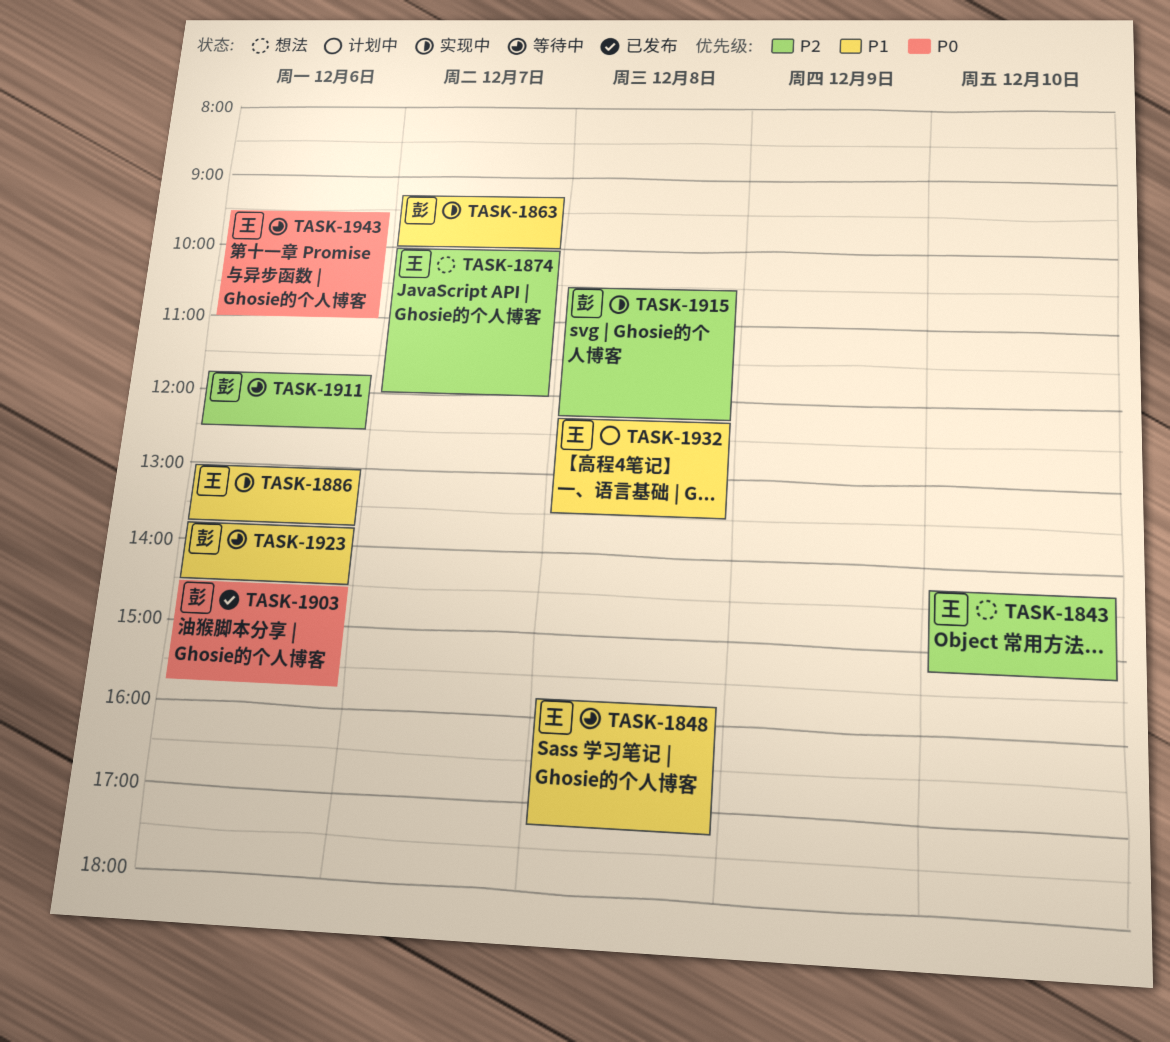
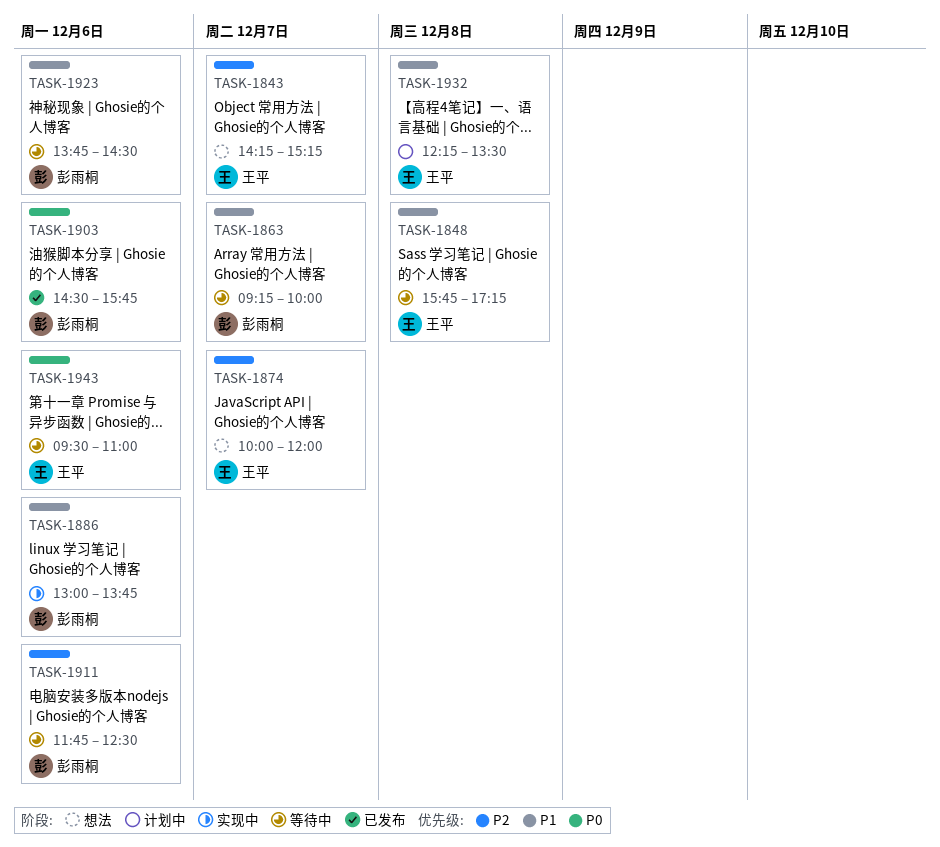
TASK-1843, day: Dec 10 -> Dec 7
TASK-1863, status: 实现中 -> 等待中
TASK-1886, owner: 王平 -> 彭雨桐
TASK-1915: present -> none

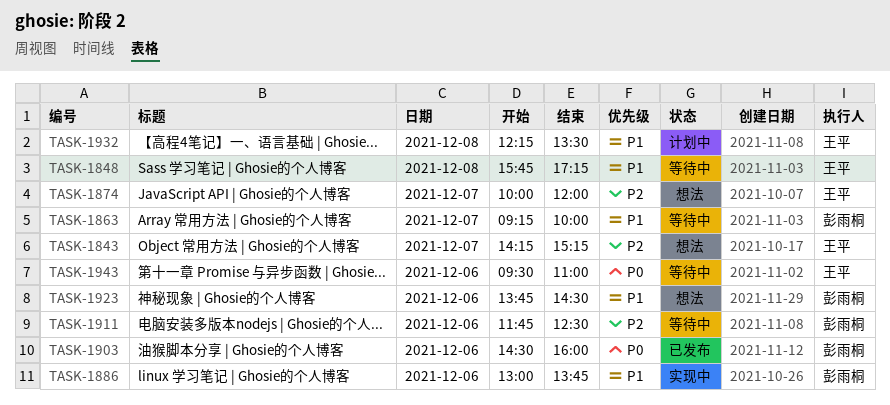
TASK-1903, ends: 15:45 -> 16:00
TASK-1923, status: 等待中 -> 想法

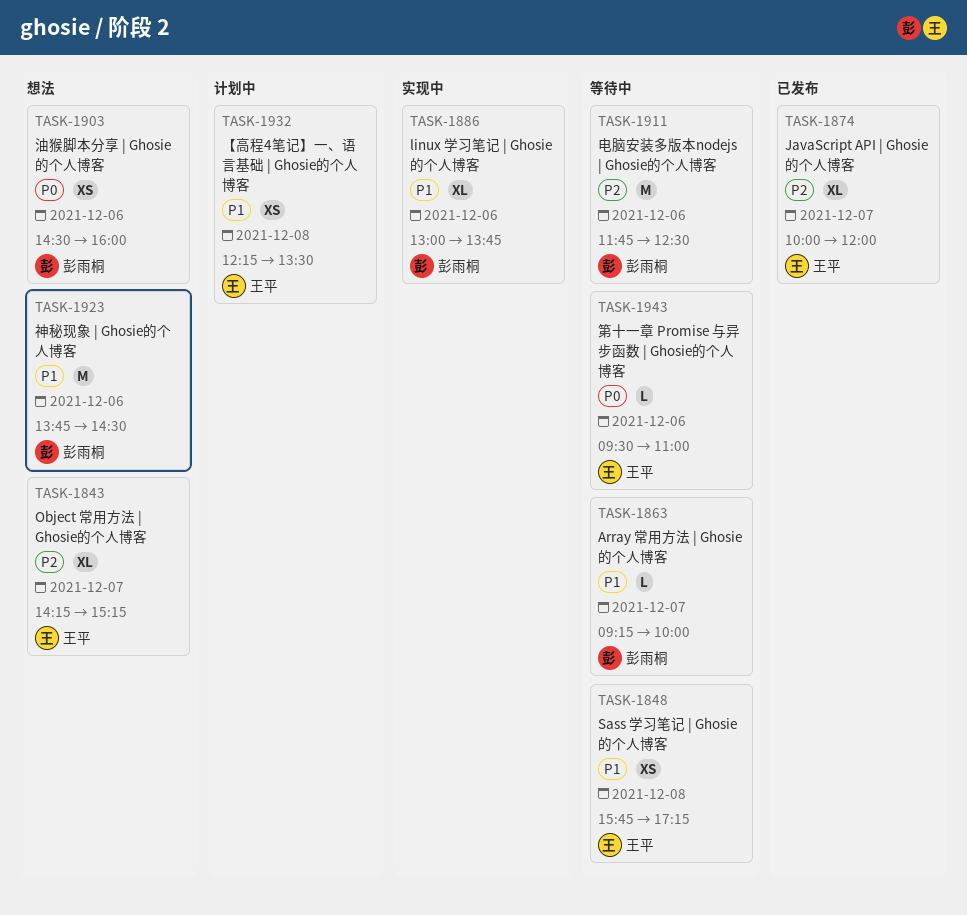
TASK-1874, status: 想法 -> 已发布
TASK-1903, status: 已发布 -> 想法

